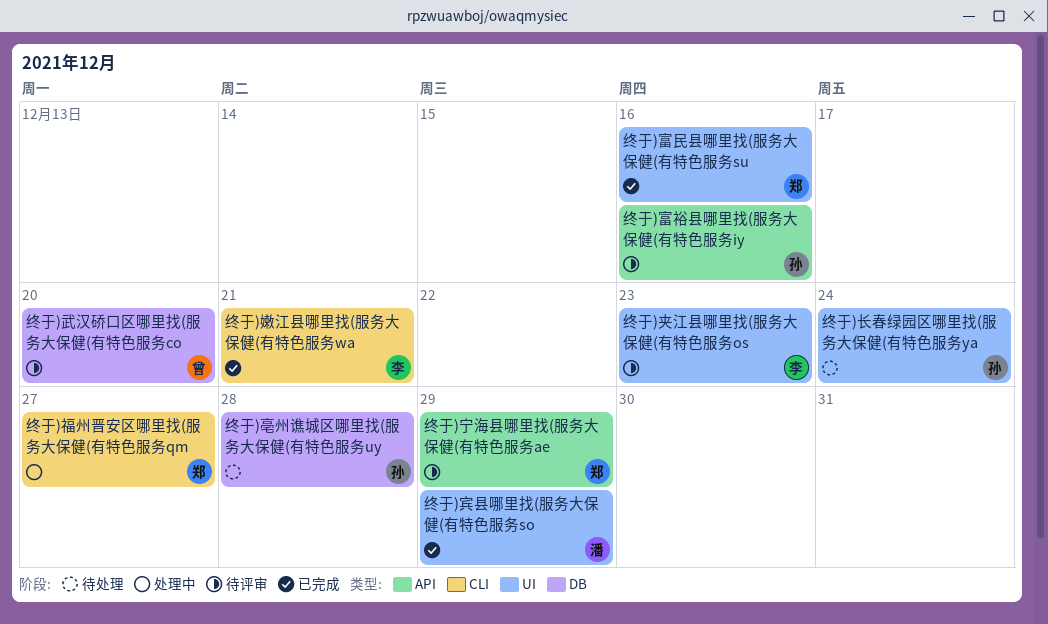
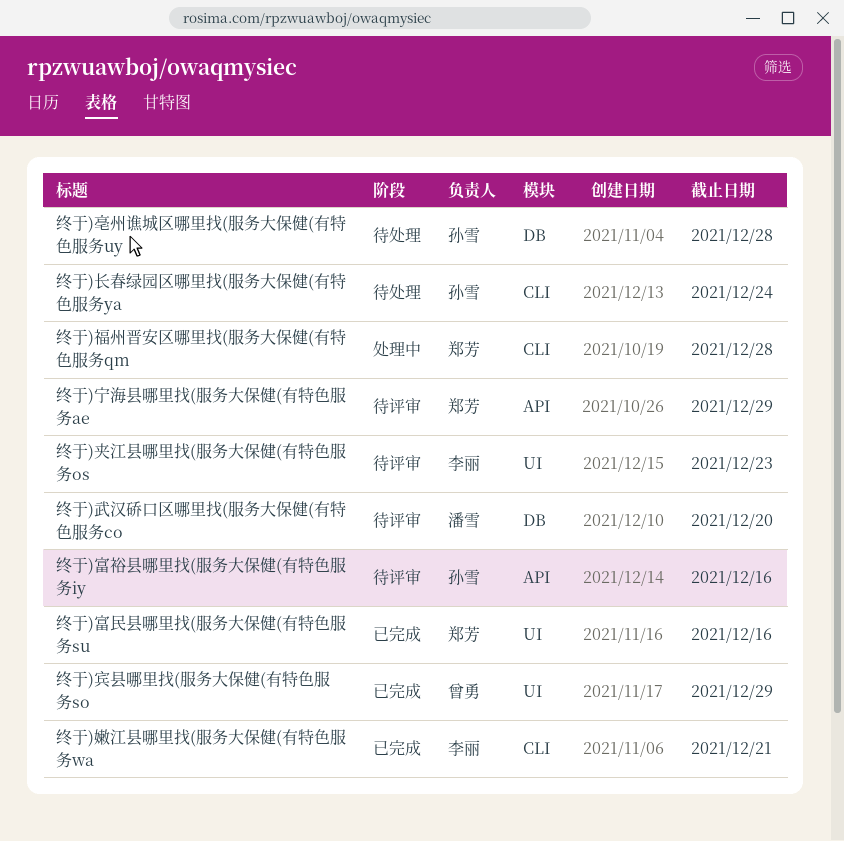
终于)宾县哪里找(服务大保健(有特色服务so, owner: 潘雪 -> 曾勇
终于)武汉硚口区哪里找(服务大保健(有特色服务co, owner: 曾勇 -> 潘雪
终于)福州晋安区哪里找(服务大保健(有特色服务qm, due: Dec 27 -> Dec 28
终于)长春绿园区哪里找(服务大保健(有特色服务ya, label: UI -> CLI

